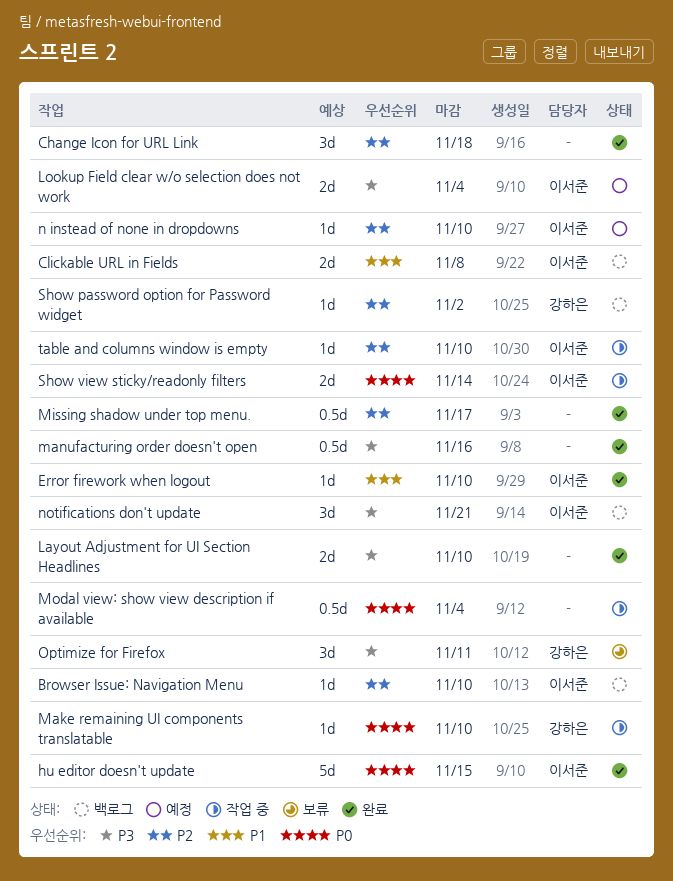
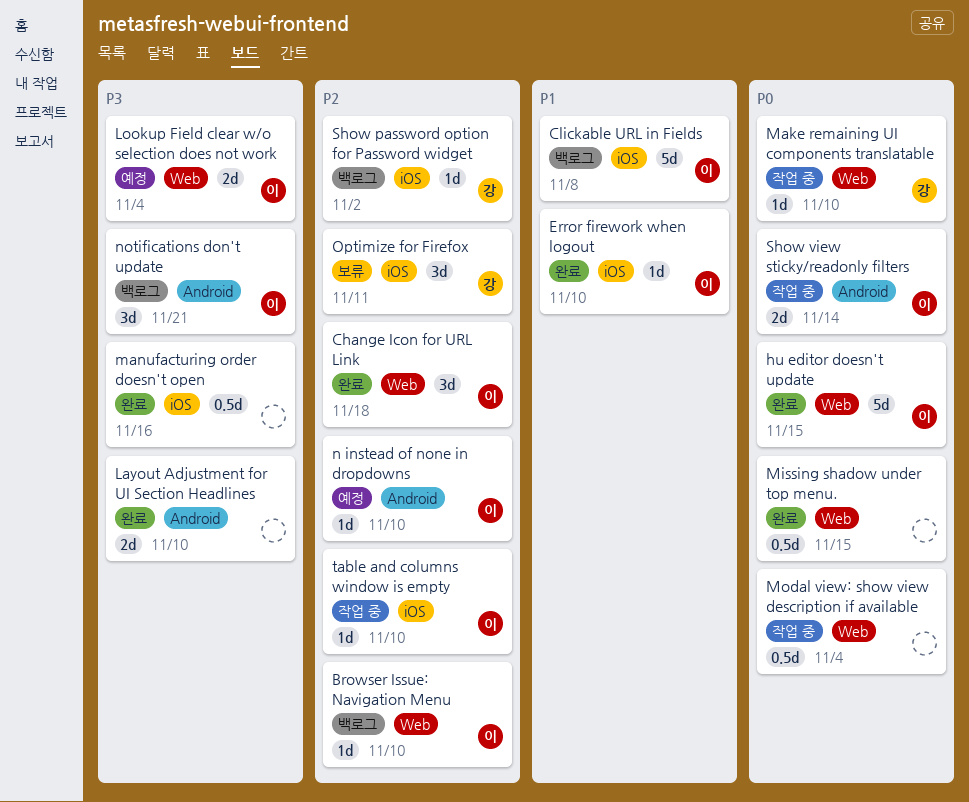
Change Icon for URL Link, owner: none -> 이서준
Clickable URL in Fields, estimate: 2d -> 5d
Missing shadow under top menu., priority: P2 -> P0
Missing shadow under top menu., due: Nov 17 -> Nov 15
Optimize for Firefox, priority: P3 -> P2

